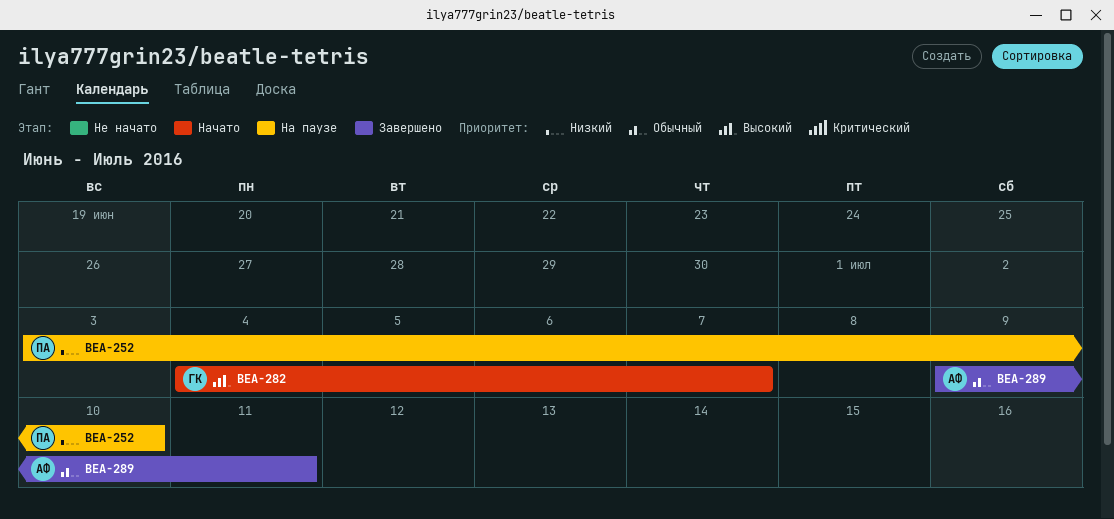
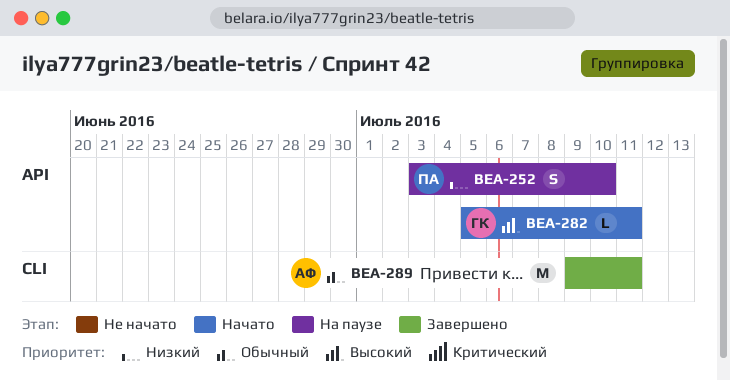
BEA-282, start: Jul 4 -> Jul 5
BEA-282, due: Jul 7 -> Jul 11

